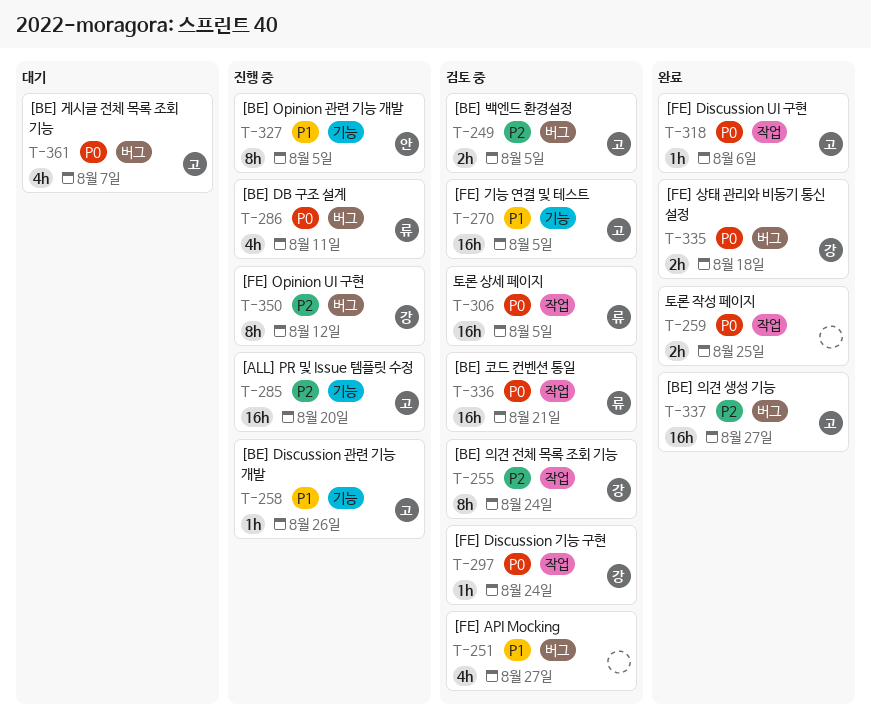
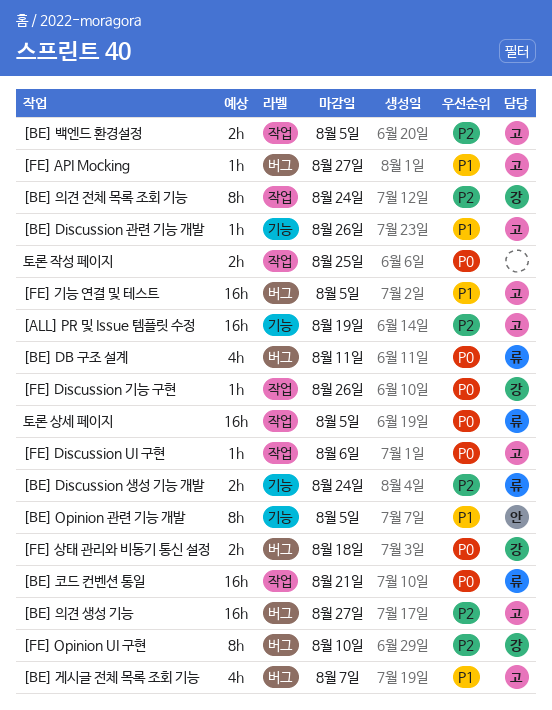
[ALL] PR 및 Issue 템플릿 수정, due: Aug 20 -> Aug 19
[BE] Discussion 생성 기능 개발: none -> present
[BE] 게시글 전체 목록 조회 기능, priority: P0 -> P1
[BE] 백엔드 환경설정, label: 버그 -> 작업
[FE] API Mocking, owner: none -> 고
[FE] API Mocking, estimate: 4h -> 1h
[FE] Discussion 기능 구현, due: Aug 24 -> Aug 26
[FE] Opinion UI 구현, due: Aug 12 -> Aug 10
[FE] 기능 연결 및 테스트, label: 기능 -> 버그

